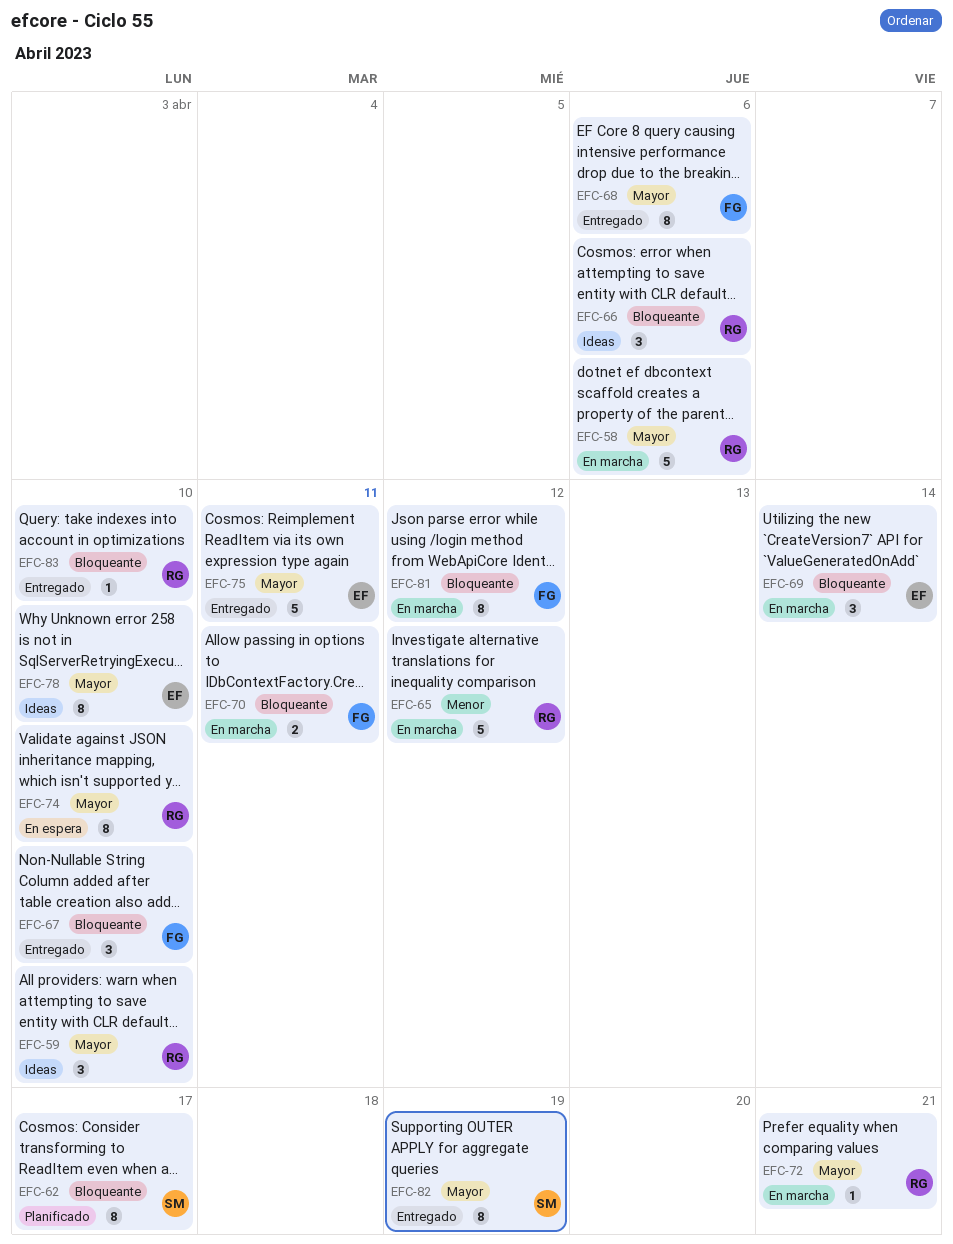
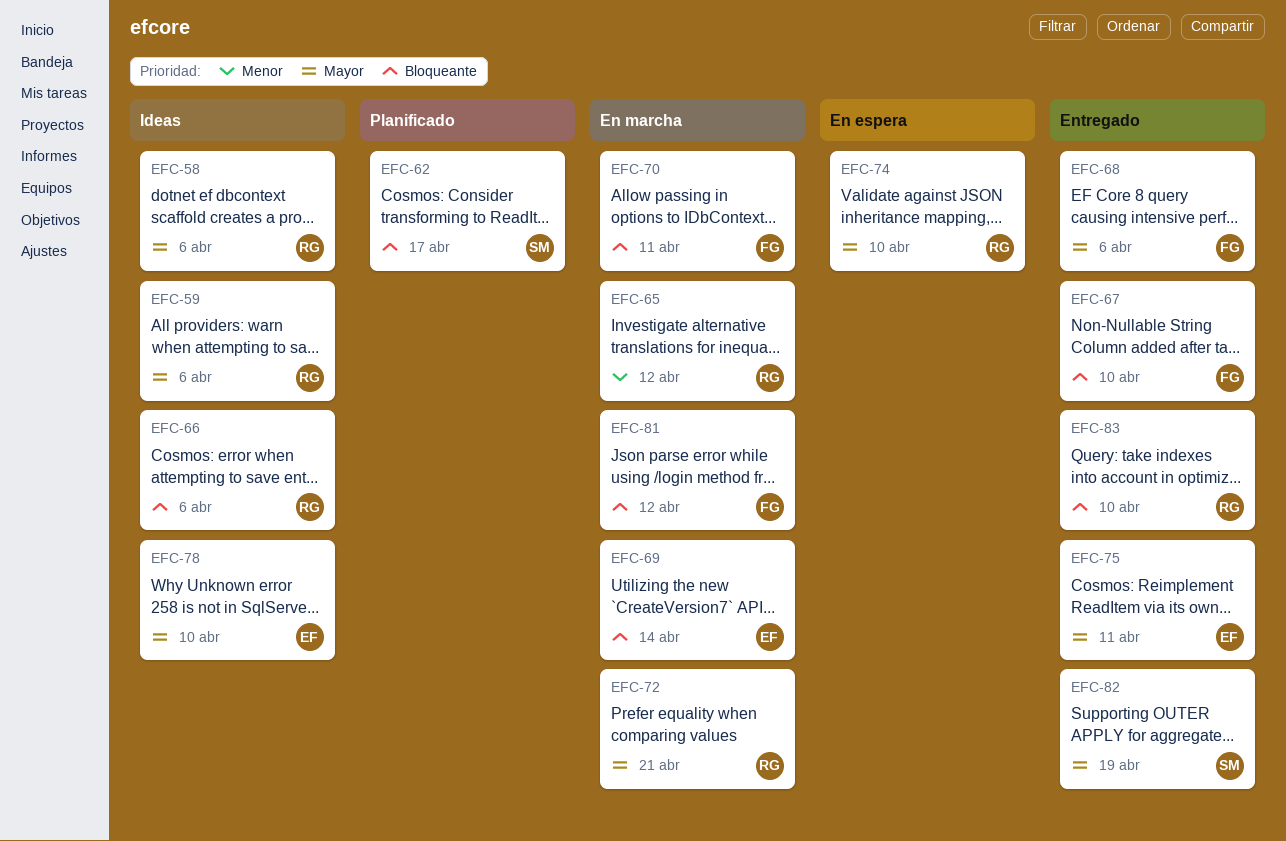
EFC-58, status: En marcha -> Ideas
EFC-59, due: Apr 10 -> Apr 6

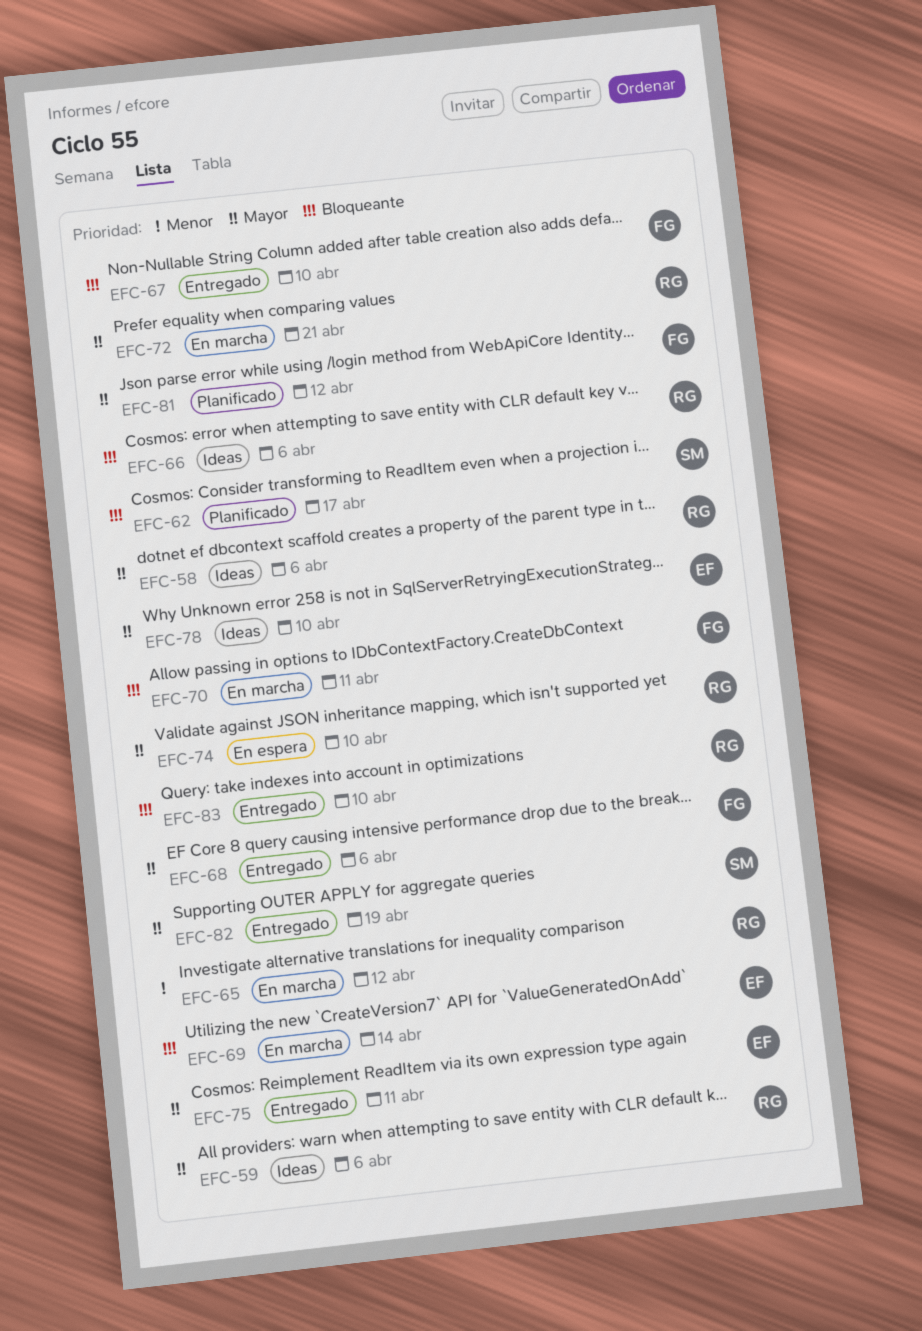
EFC-81, status: En marcha -> Planificado
EFC-81, priority: Bloqueante -> Mayor

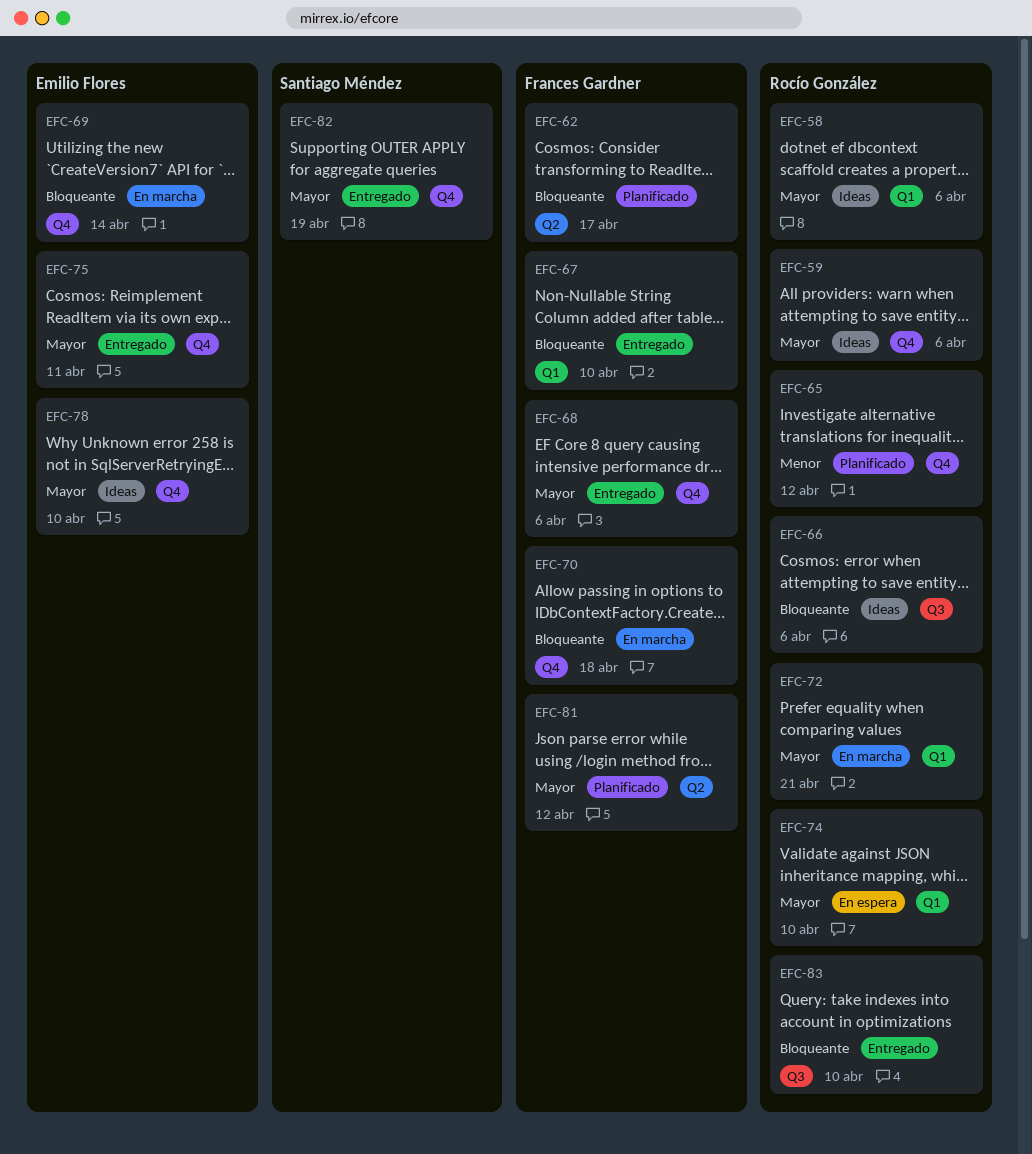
EFC-62, owner: Santiago Méndez -> Frances Gardner
EFC-65, status: En marcha -> Planificado
EFC-70, due: Apr 11 -> Apr 18

